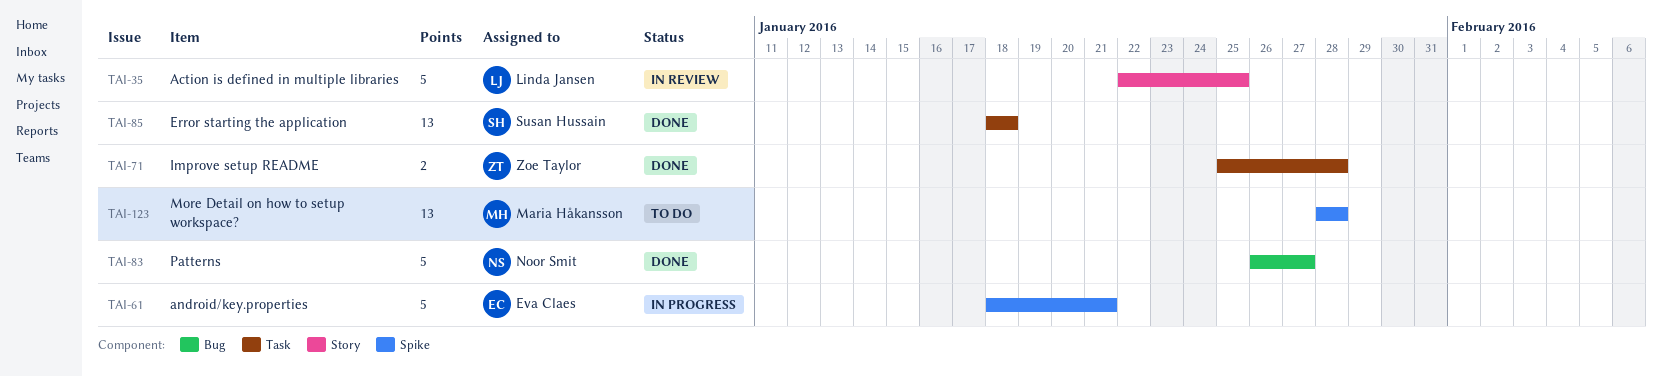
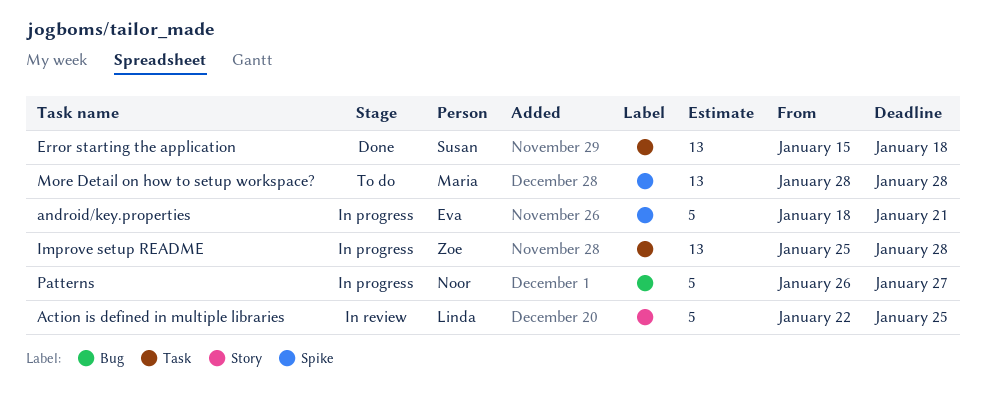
Error starting the application, start: Jan 18 -> Jan 15
Improve setup README, status: Done -> In progress
Improve setup README, estimate: 2 -> 13
Patterns, status: Done -> In progress

